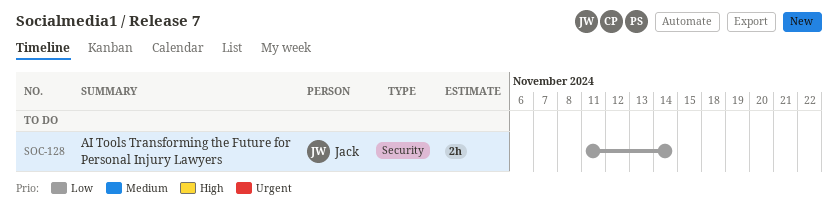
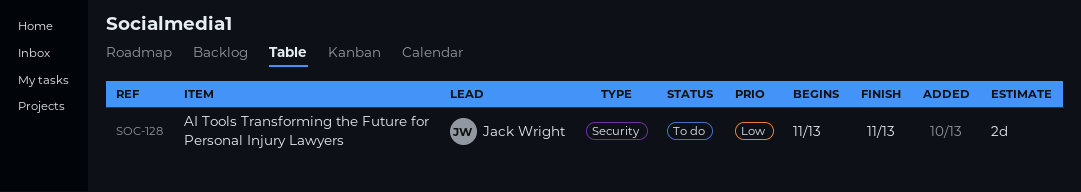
SOC-128, estimate: 2h -> 2d
SOC-128, start: Nov 11 -> Nov 13
SOC-128, due: Nov 14 -> Nov 13

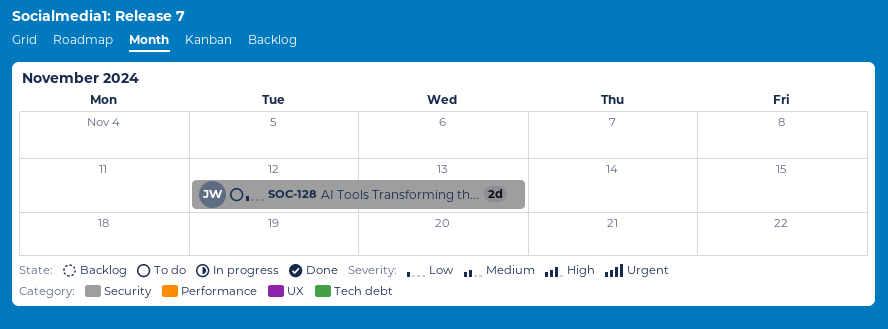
SOC-128, start: Nov 13 -> Nov 12

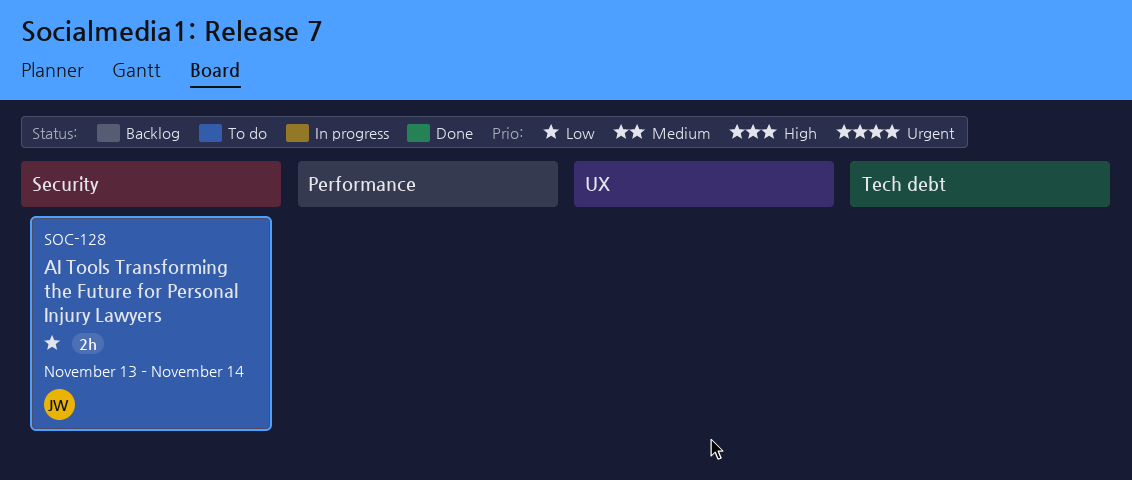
SOC-128, estimate: 2d -> 2h
SOC-128, start: Nov 12 -> Nov 13
SOC-128, due: Nov 13 -> Nov 14

